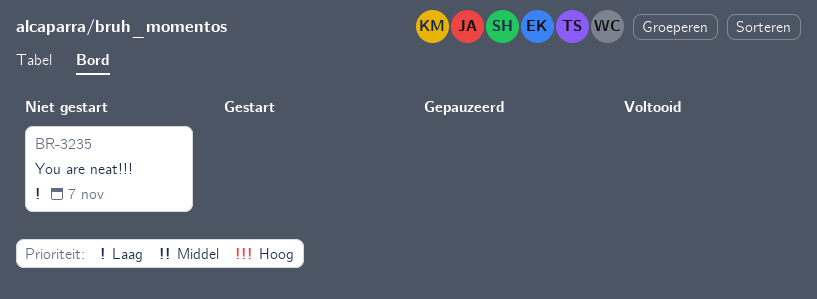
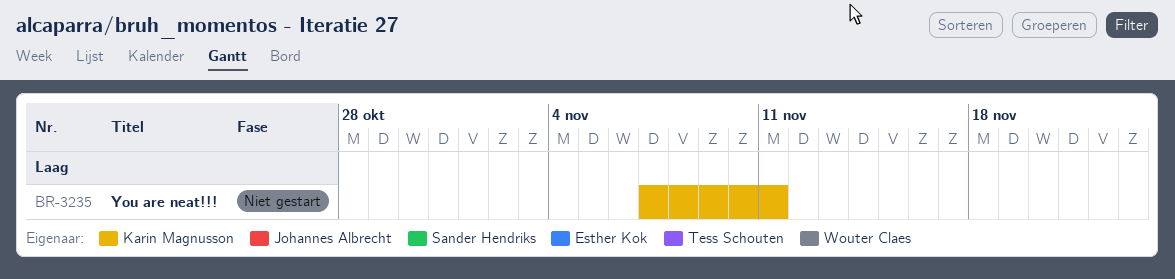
BR-3235, due: Nov 7 -> Nov 11

